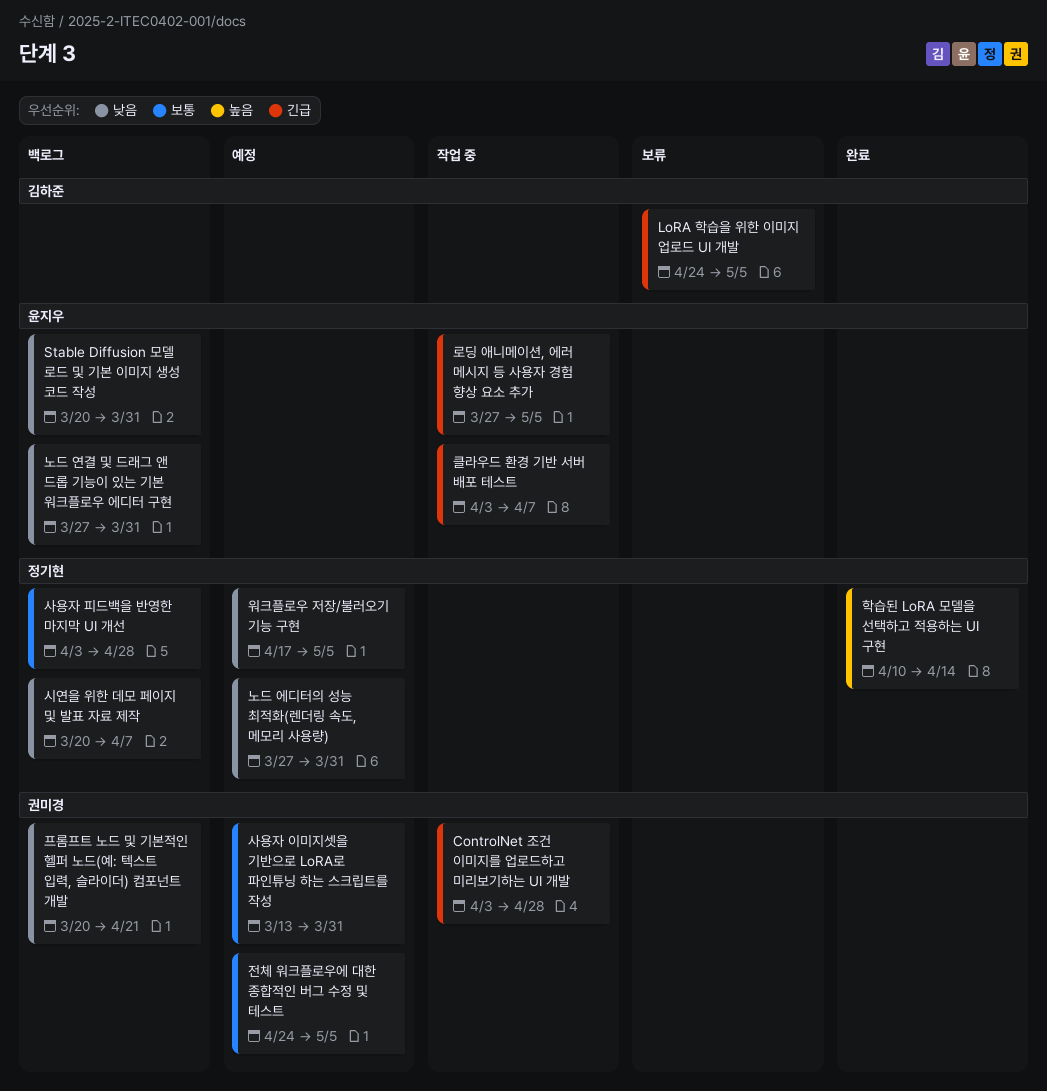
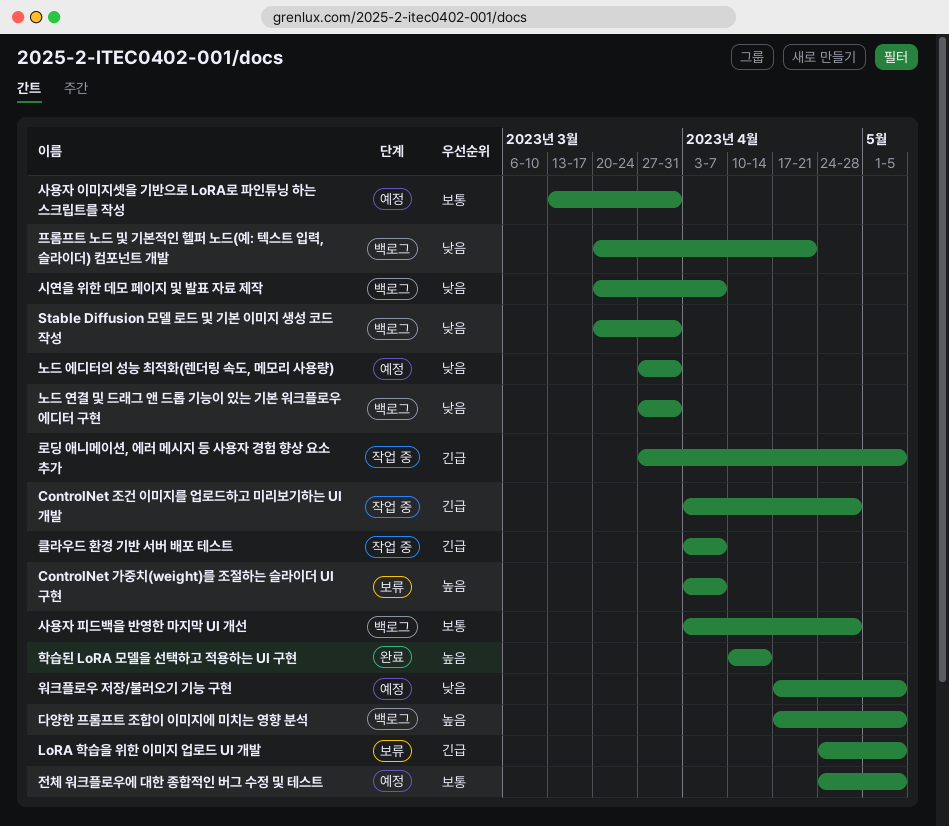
ControlNet 가중치(weight)를 조절하는 슬라이더 UI 구현: none -> present
다양한 프롬프트 조합이 이미지에 미치는 영향 분석: none -> present

